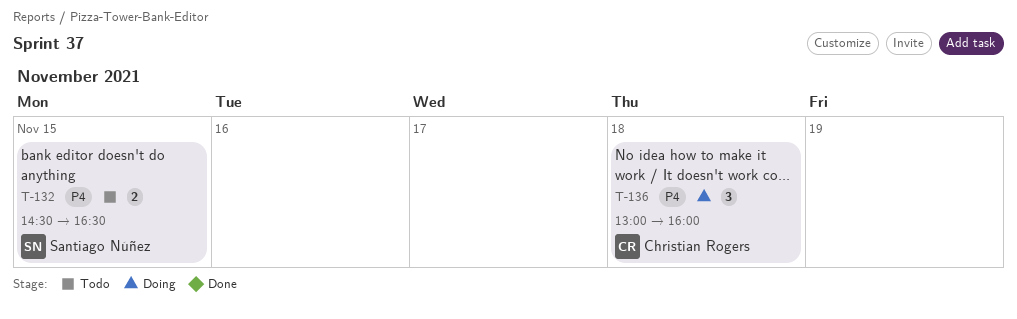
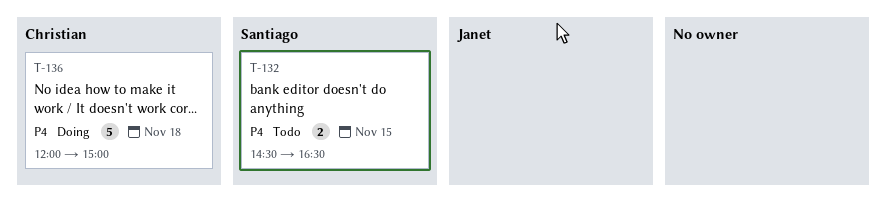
T-136, estimate: 3 -> 5
T-136, begins: 13:00 -> 12:00
T-136, ends: 16:00 -> 15:00

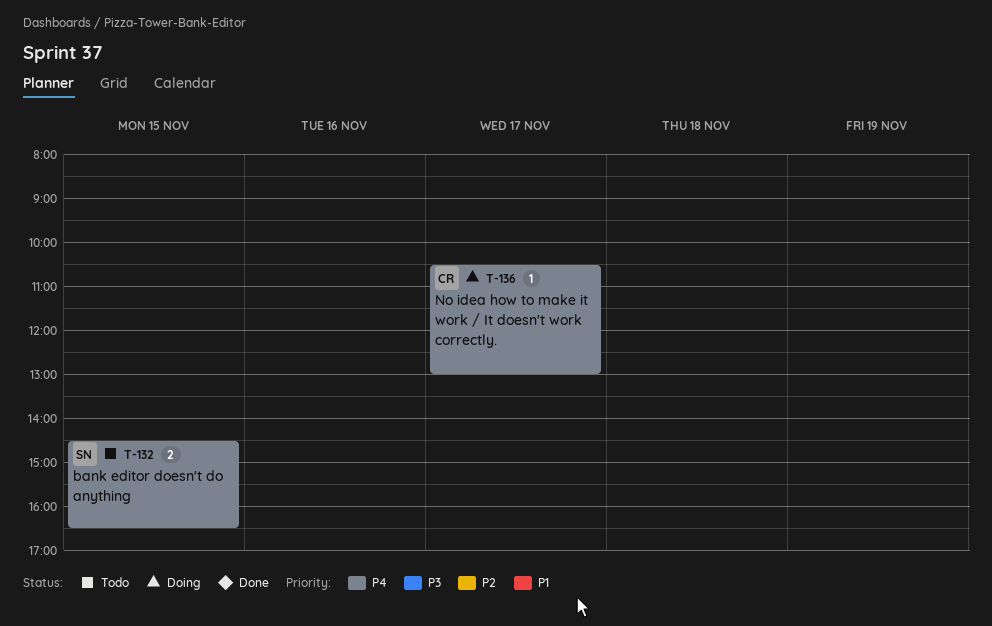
T-136, estimate: 5 -> 1
T-136, day: Nov 18 -> Nov 17
T-136, begins: 12:00 -> 10:30
T-136, ends: 15:00 -> 13:00

